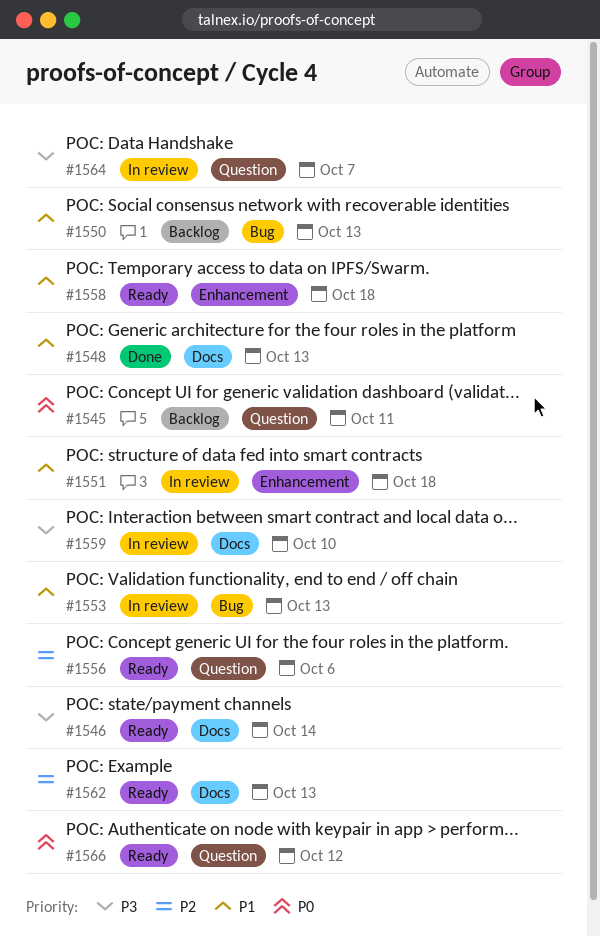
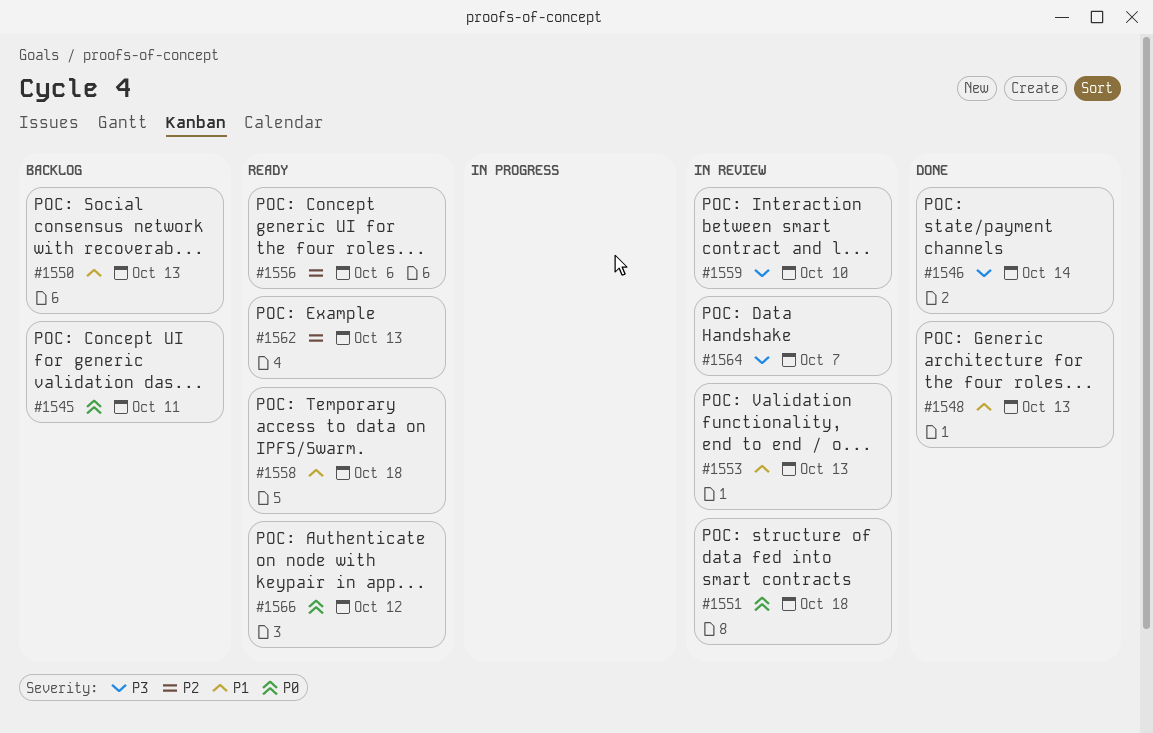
#1546, status: Ready -> Done
#1551, priority: P1 -> P0

